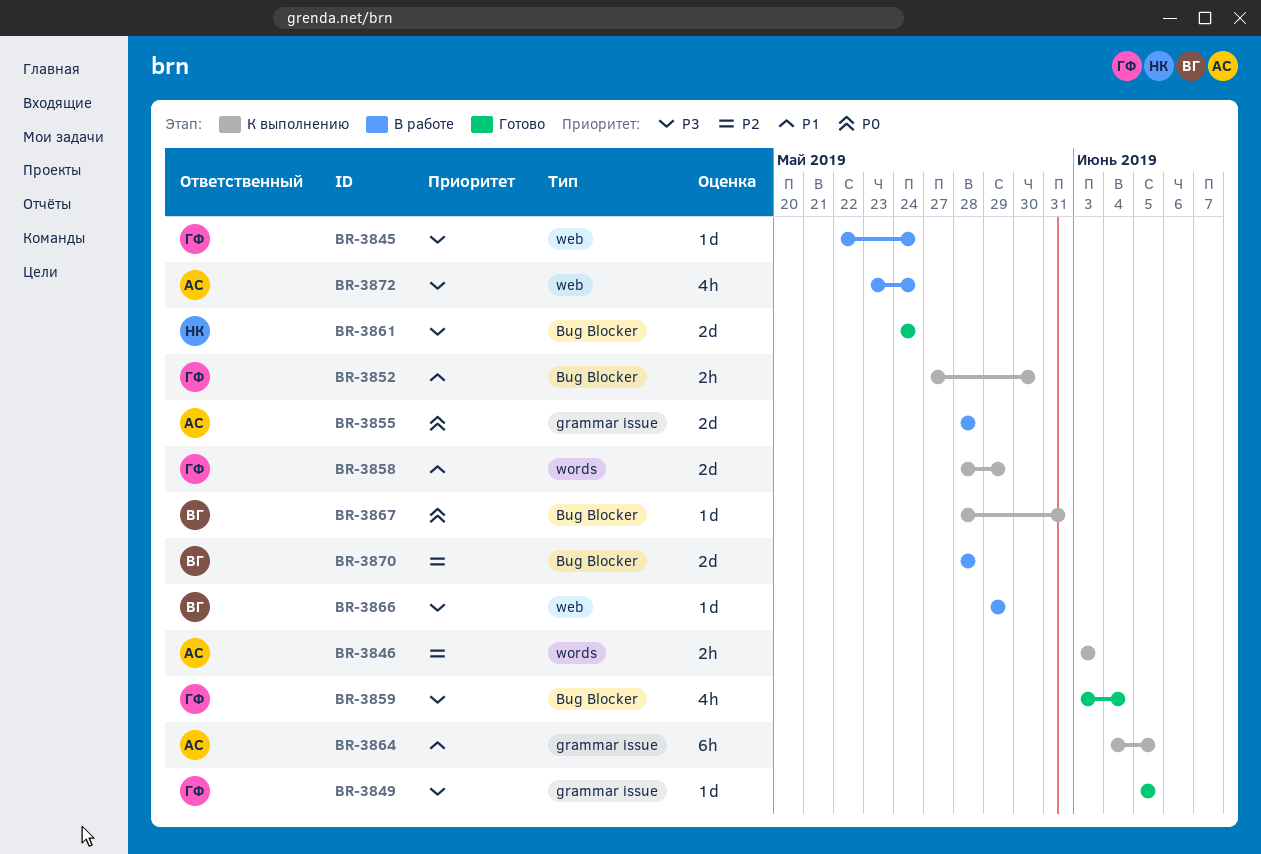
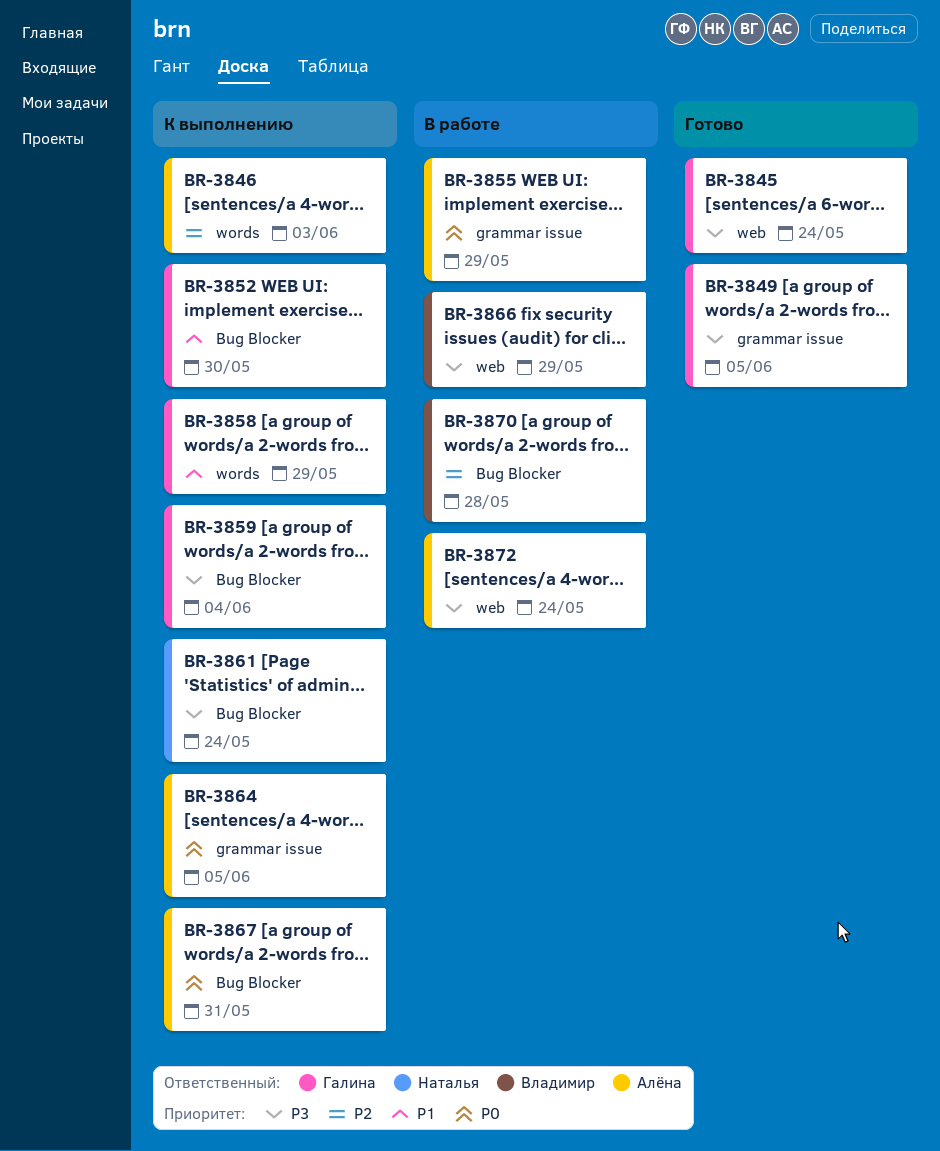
BR-3845, status: В работе -> Готово
BR-3855, due: May 28 -> May 29
BR-3859, status: Готово -> К выполнению
BR-3861, status: Готово -> К выполнению
BR-3864, priority: P1 -> P0
BR-3867, owner: Владимир -> Алёна

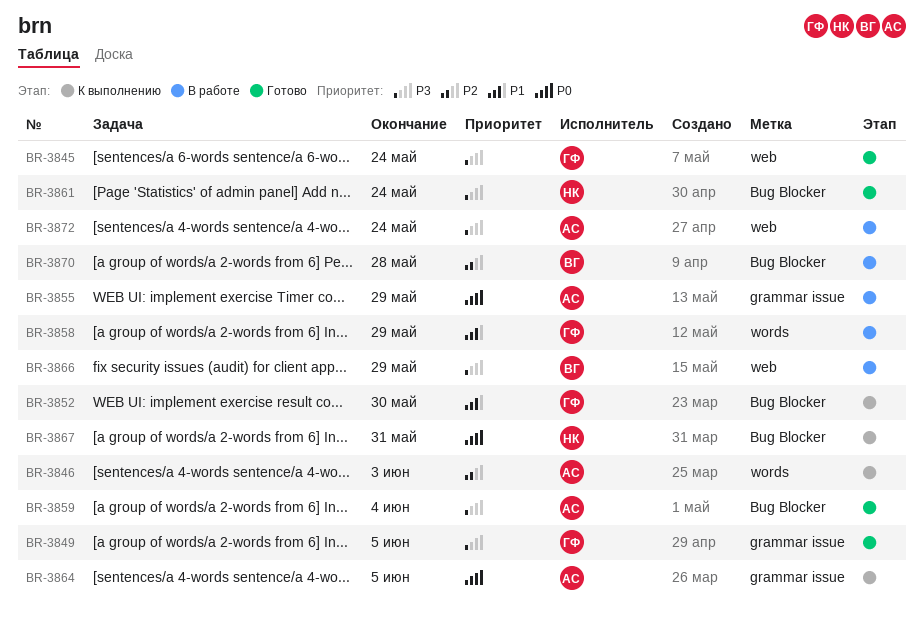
BR-3858, status: К выполнению -> В работе
BR-3859, status: К выполнению -> Готово
BR-3859, owner: Галина -> Алёна
BR-3861, status: К выполнению -> Готово
BR-3867, owner: Алёна -> Наталья

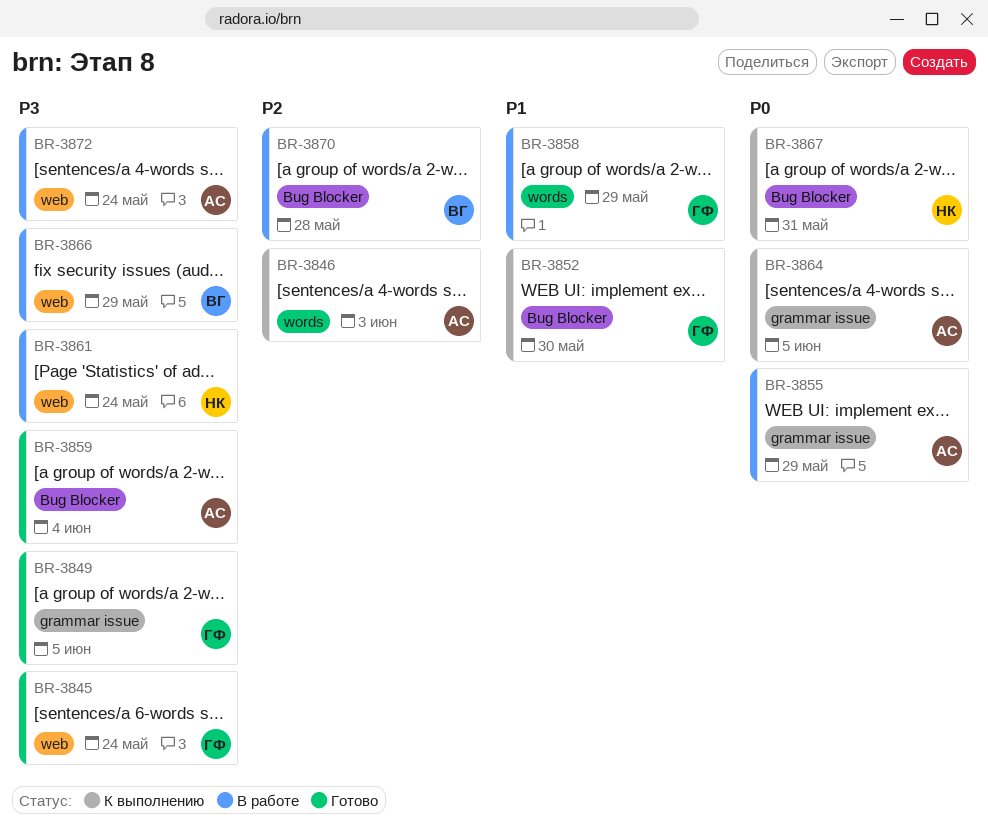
BR-3861, status: Готово -> В работе
BR-3861, label: Bug Blocker -> web

